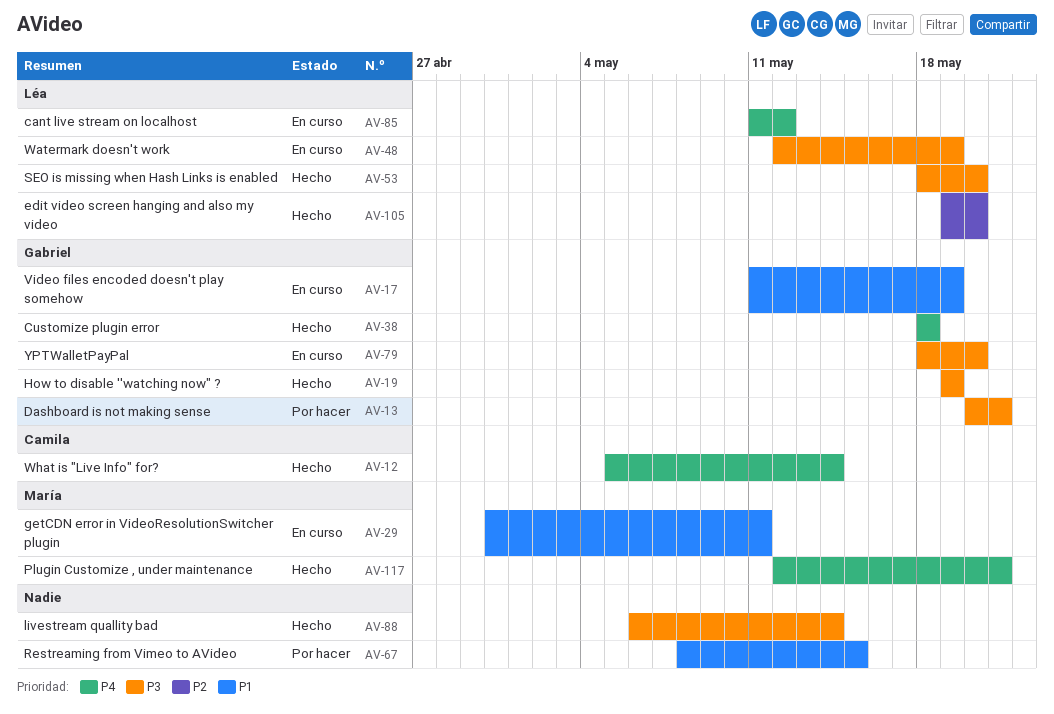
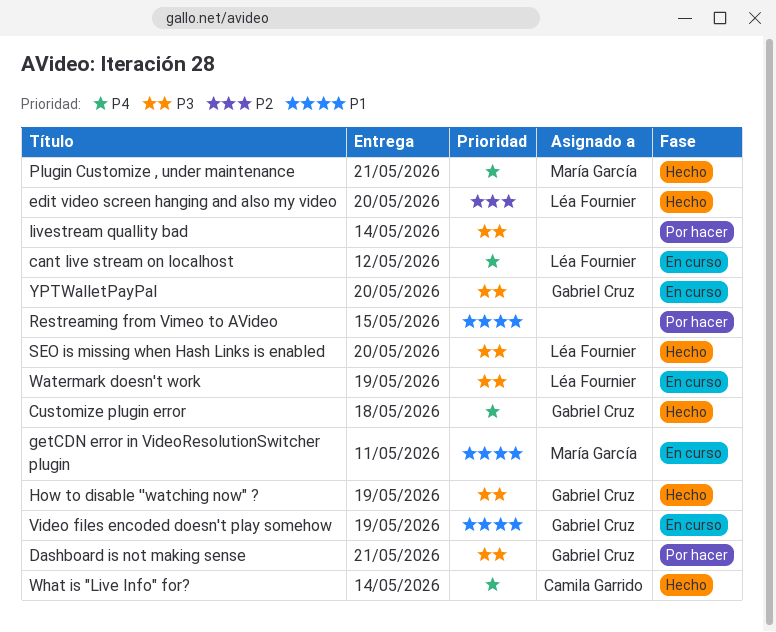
livestream quallity bad, status: Hecho -> Por hacer

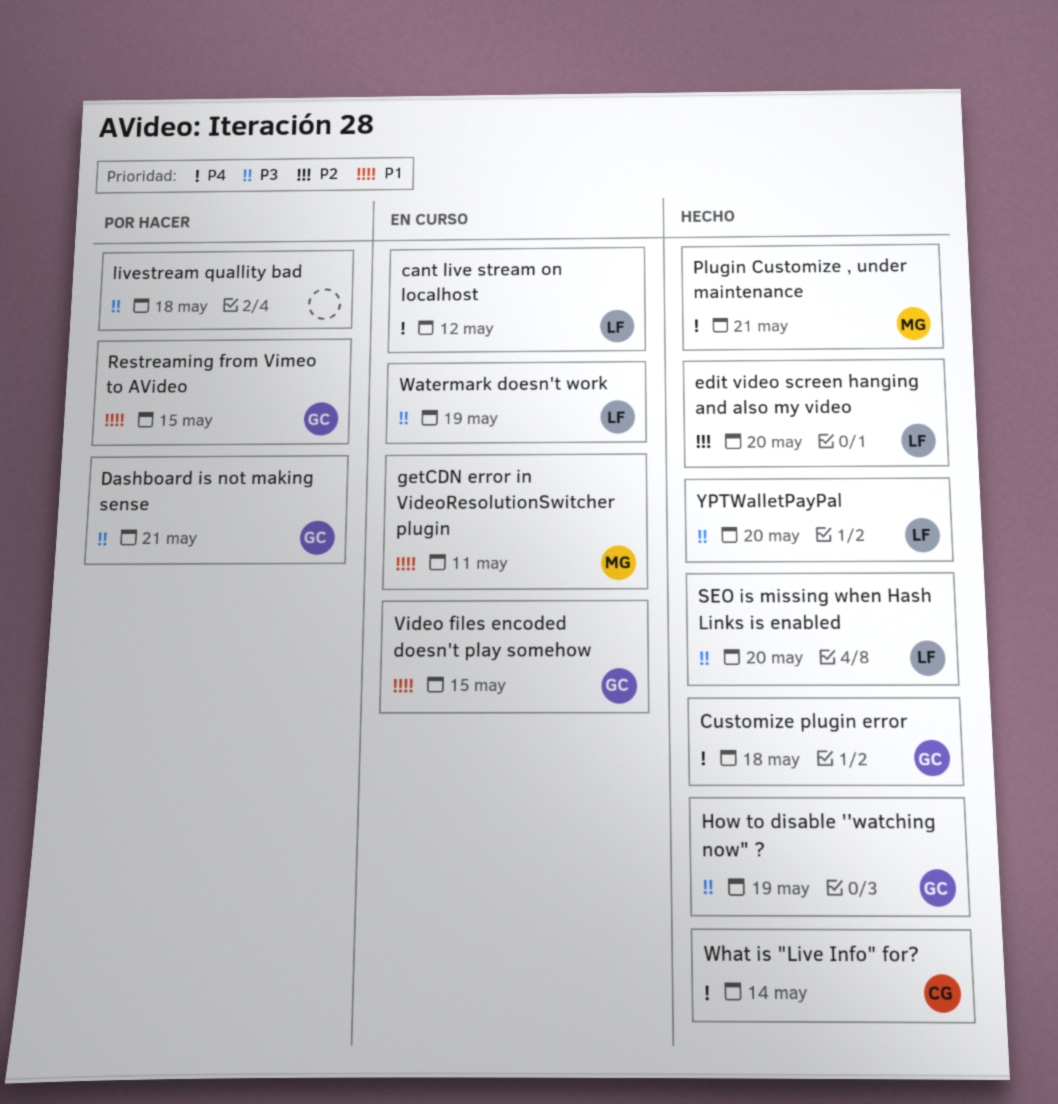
livestream quallity bad, due: May 14 -> May 18
Restreaming from Vimeo to AVideo, owner: none -> Gabriel Cruz
Video files encoded doesn't play somehow, due: May 19 -> May 15
YPTWalletPayPal, status: En curso -> Hecho
YPTWalletPayPal, owner: Gabriel Cruz -> Léa Fournier

